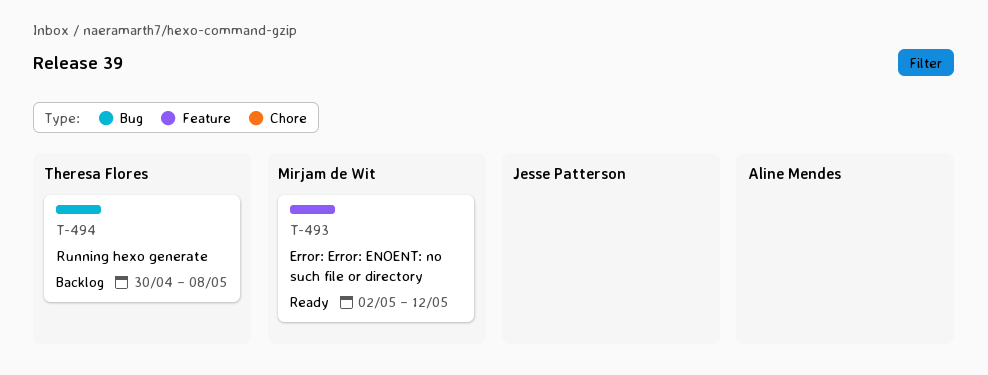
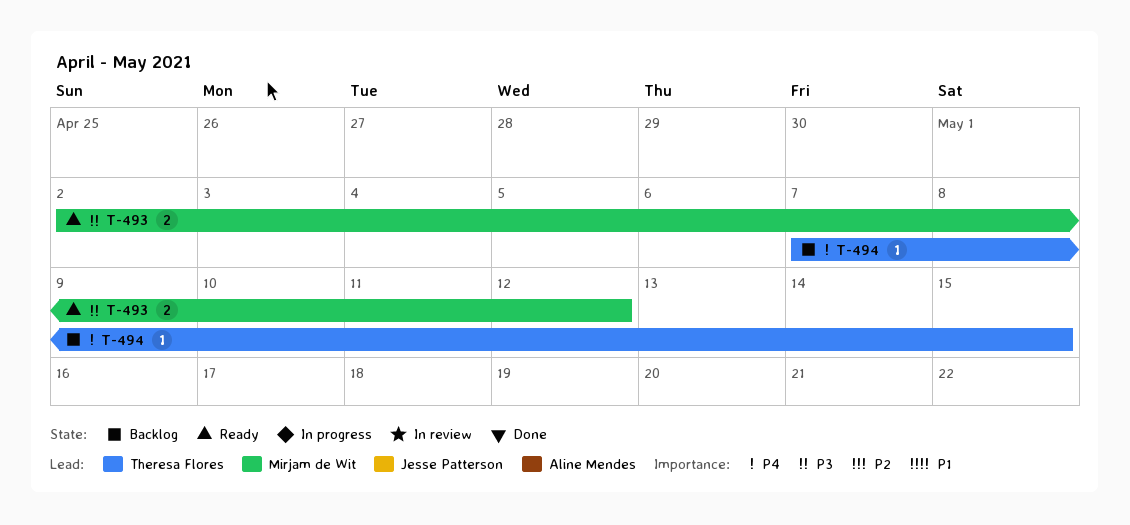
T-494, start: Apr 30 -> May 7
T-494, due: May 8 -> May 15

